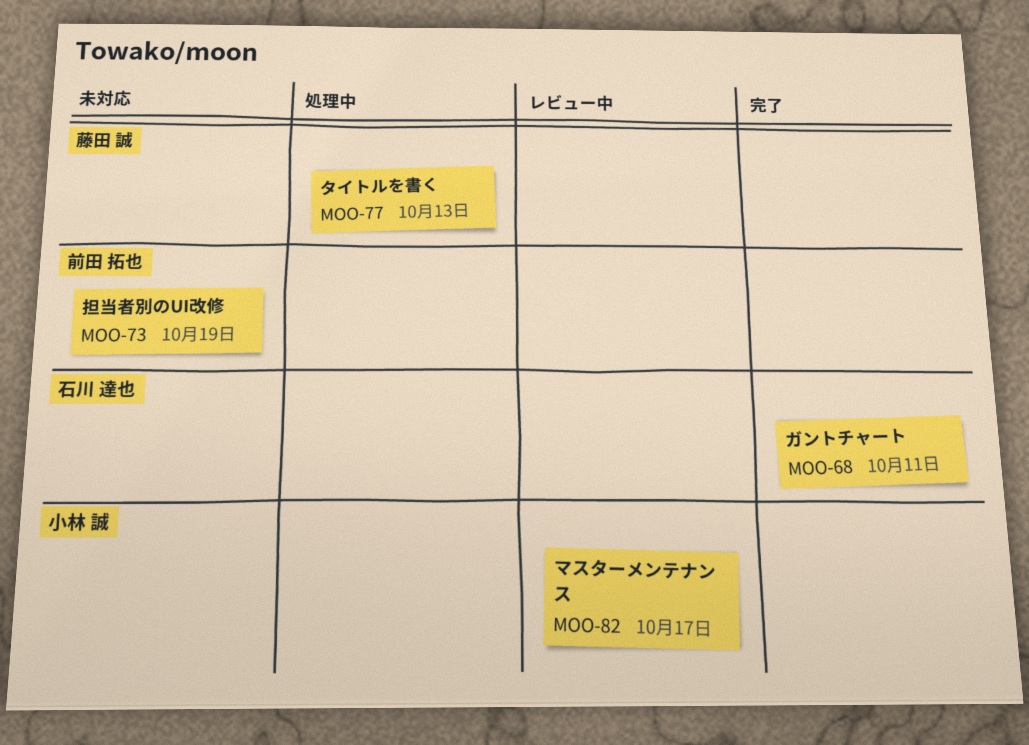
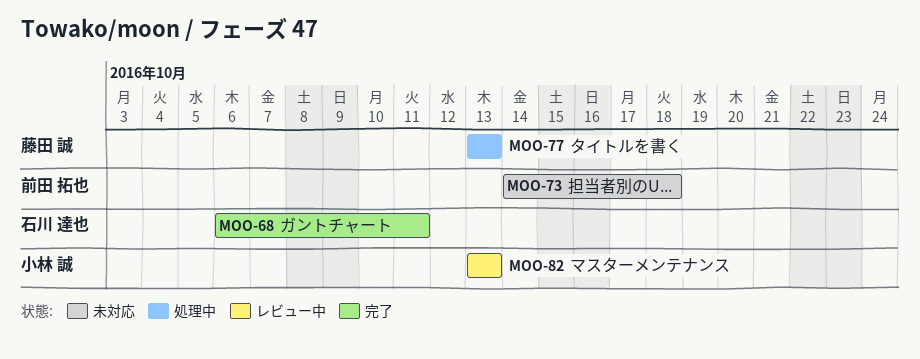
MOO-73, due: Oct 19 -> Oct 18
MOO-82, due: Oct 17 -> Oct 13

